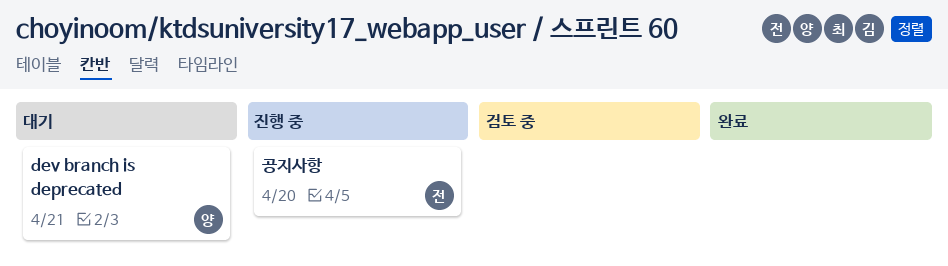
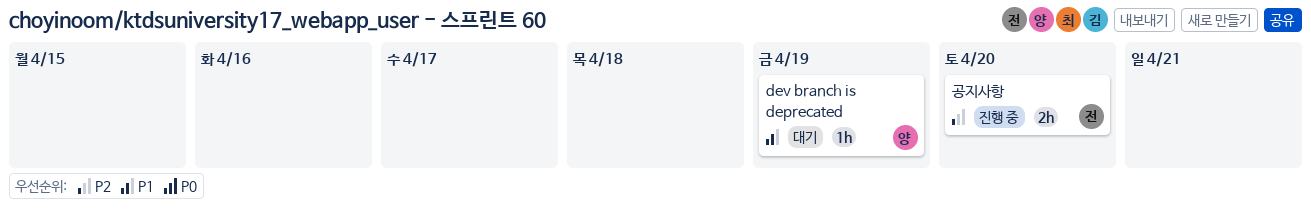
dev branch is deprecated, due: Apr 21 -> Apr 19

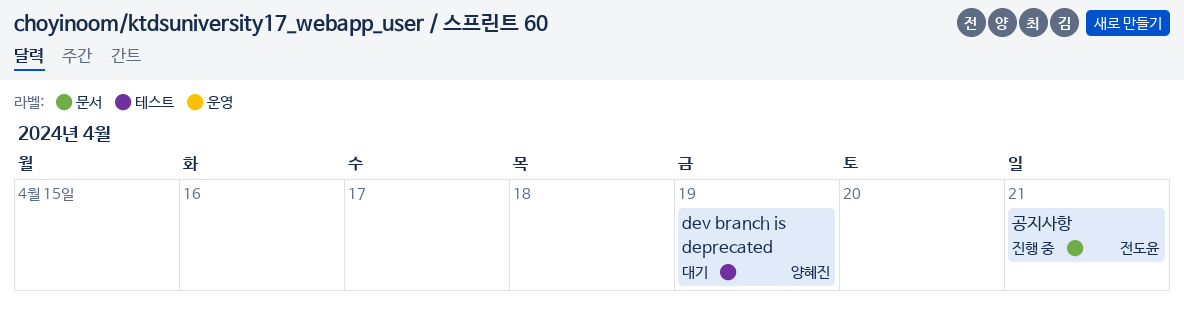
공지사항, due: Apr 20 -> Apr 21

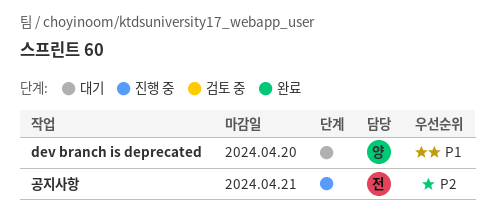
dev branch is deprecated, due: Apr 19 -> Apr 20

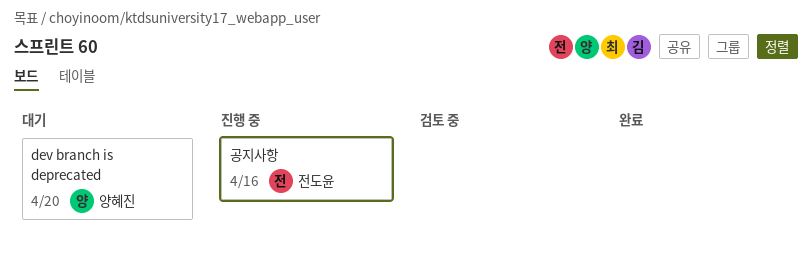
공지사항, due: Apr 21 -> Apr 16

